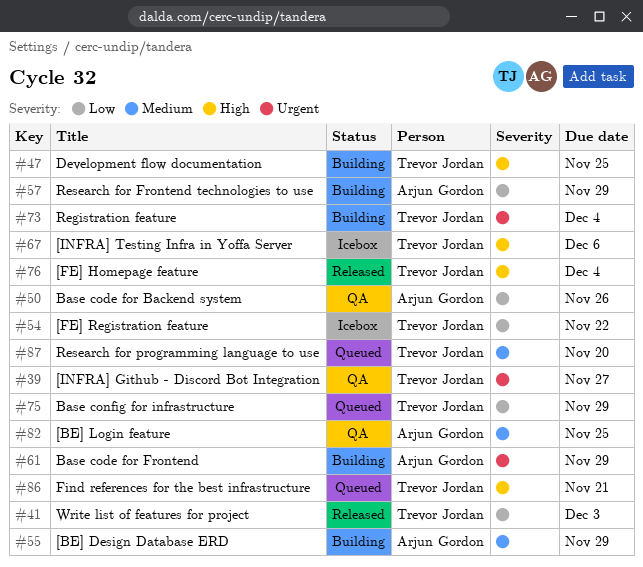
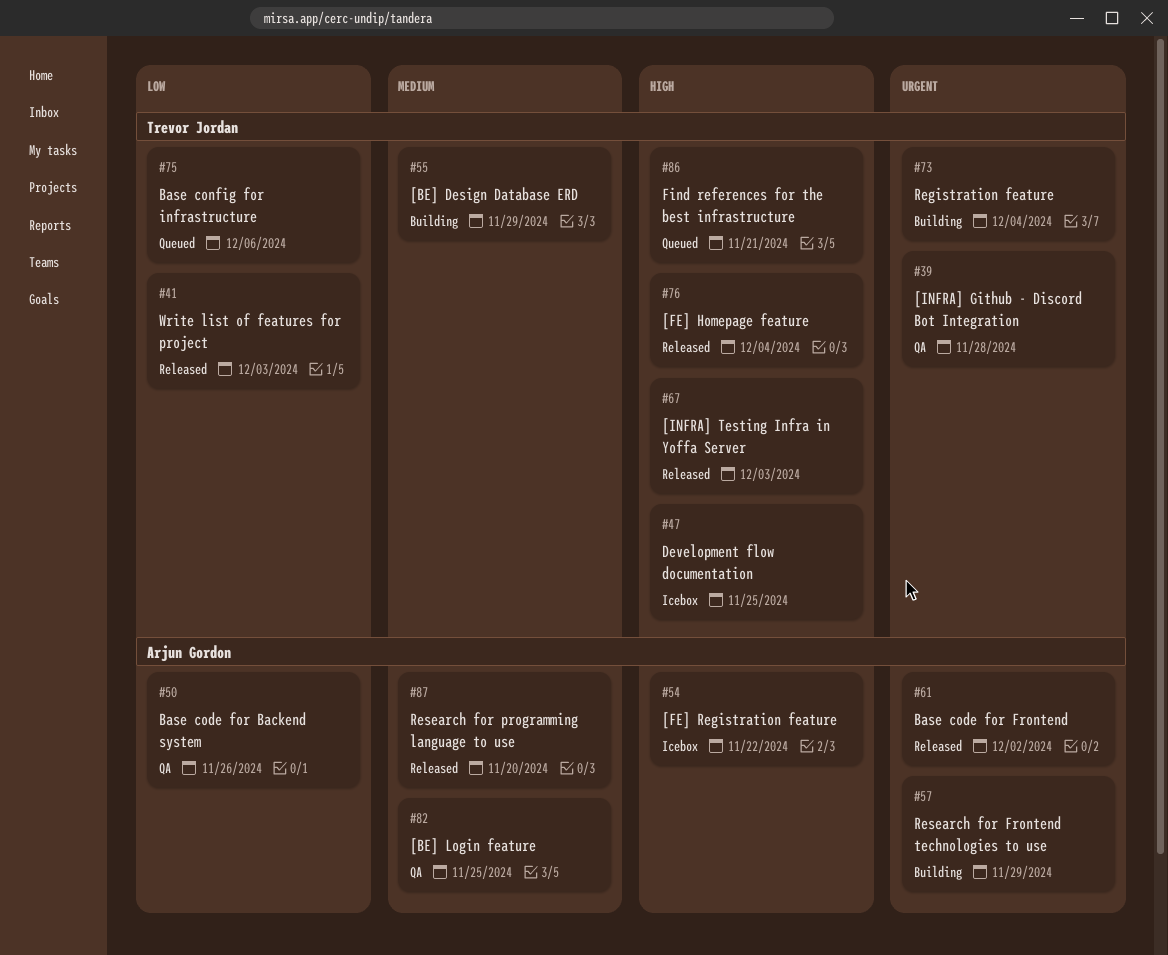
#39, due: Nov 27 -> Nov 28
#47, status: Building -> Icebox
#54, owner: Trevor Jordan -> Arjun Gordon
#54, priority: Low -> High
#55, owner: Arjun Gordon -> Trevor Jordan
#57, priority: Low -> Urgent
#61, status: Building -> Released
#61, due: Nov 29 -> Dec 2
#67, status: Icebox -> Released
#67, due: Dec 6 -> Dec 3
#75, due: Nov 29 -> Dec 6
#87, status: Queued -> Released
#87, owner: Trevor Jordan -> Arjun Gordon

